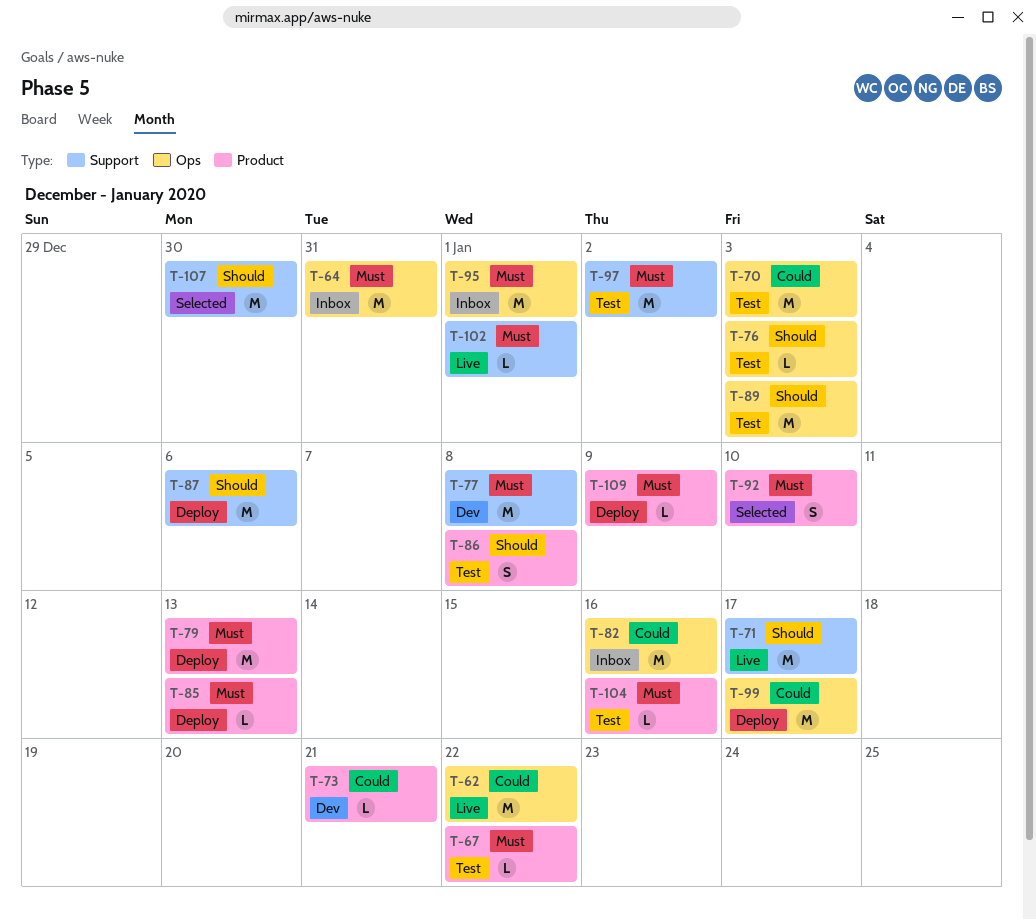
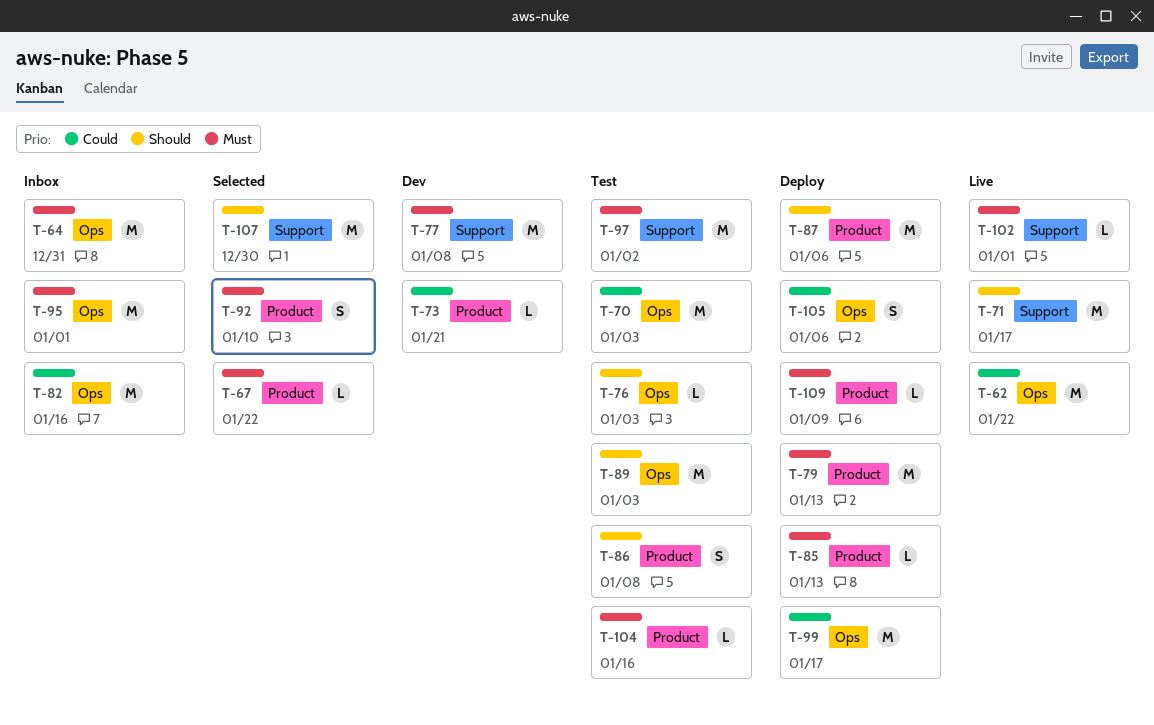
T-67, status: Test -> Selected
T-87, label: Support -> Product
T-105: none -> present

